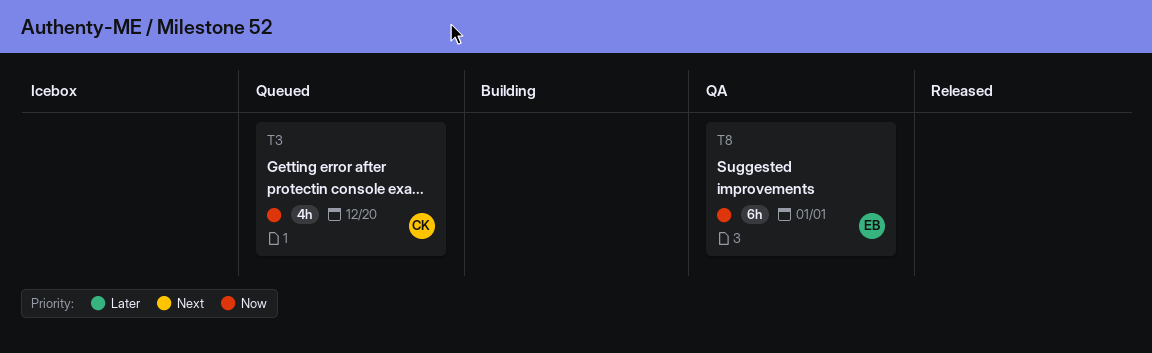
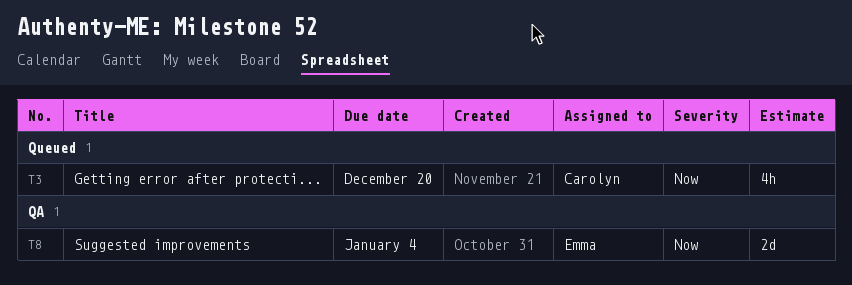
T8, estimate: 6h -> 2d
T8, due: Jan 1 -> Jan 4

